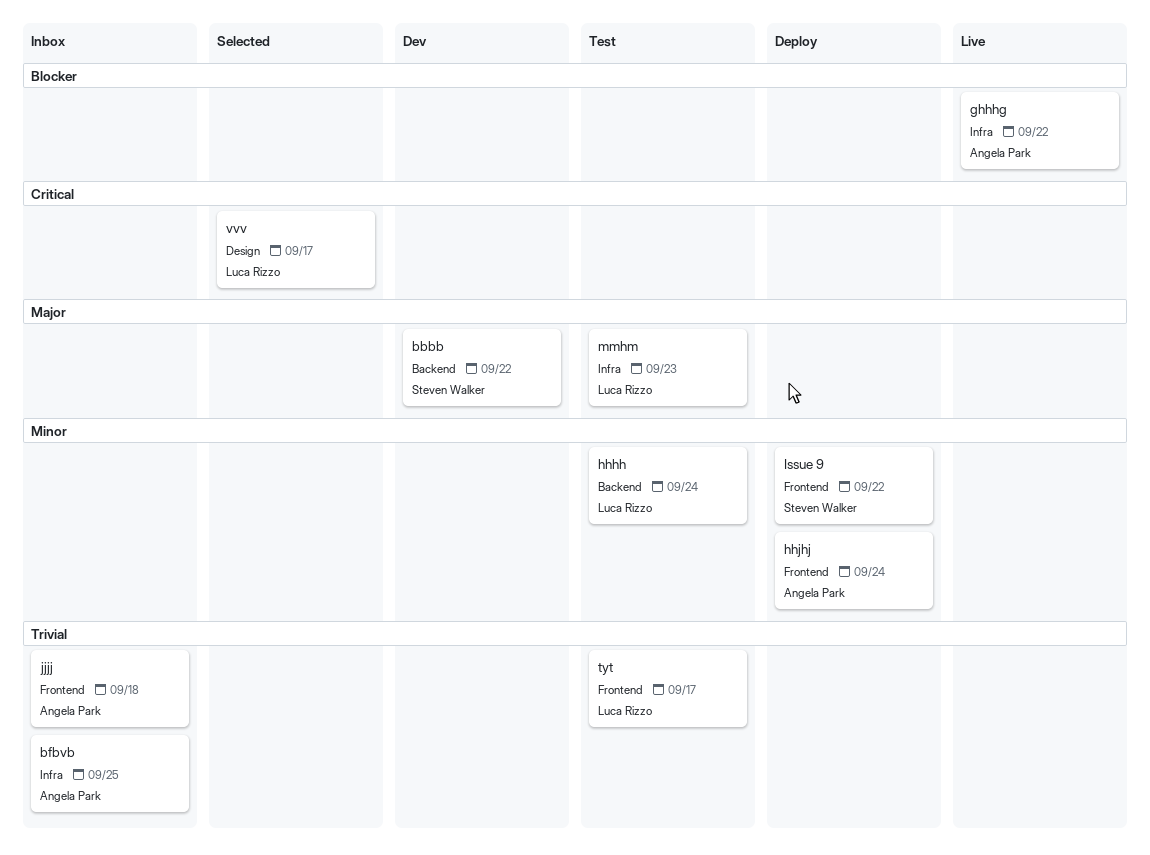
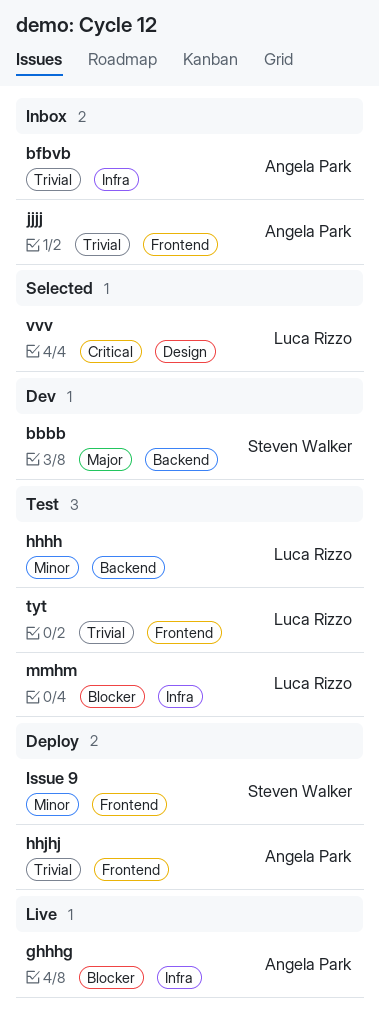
hhjhj, priority: Minor -> Trivial
mmhm, priority: Major -> Blocker

